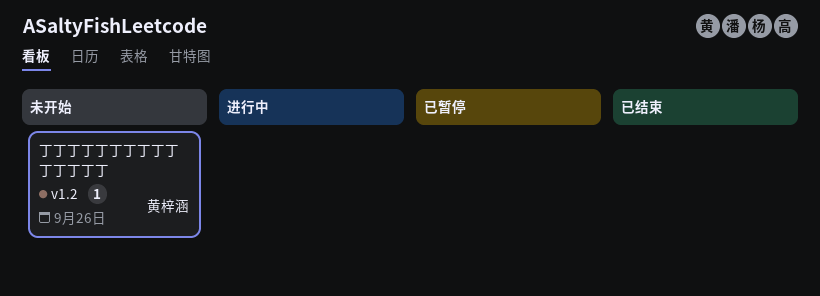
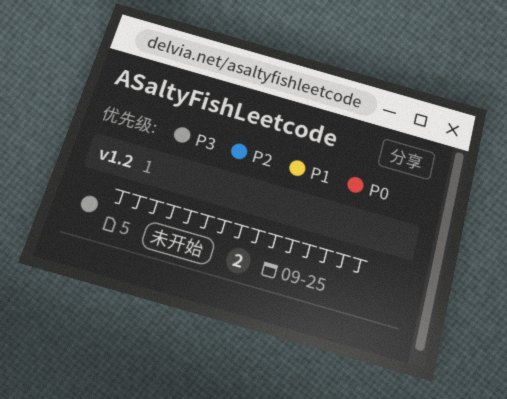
丁丁丁丁丁丁丁丁丁丁丁丁丁丁丁, estimate: 1 -> 2
丁丁丁丁丁丁丁丁丁丁丁丁丁丁丁, due: Sep 26 -> Sep 25

